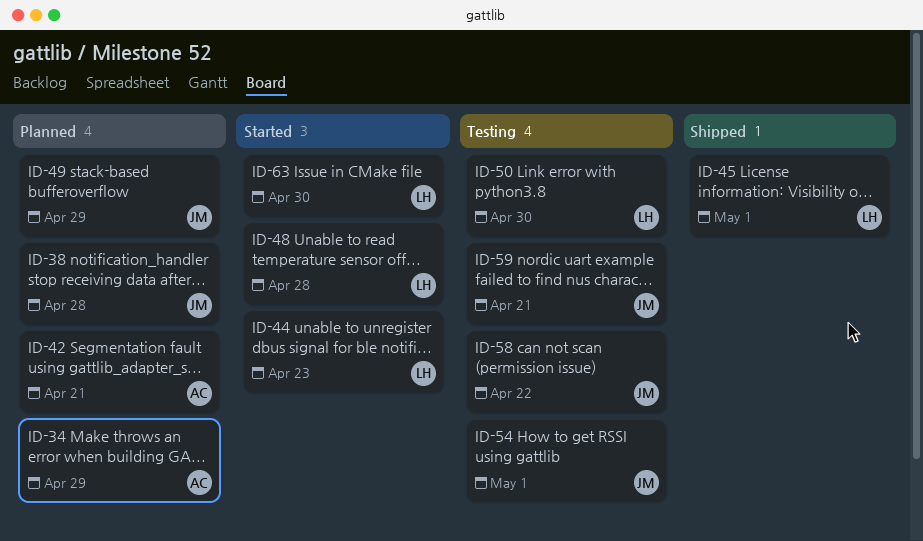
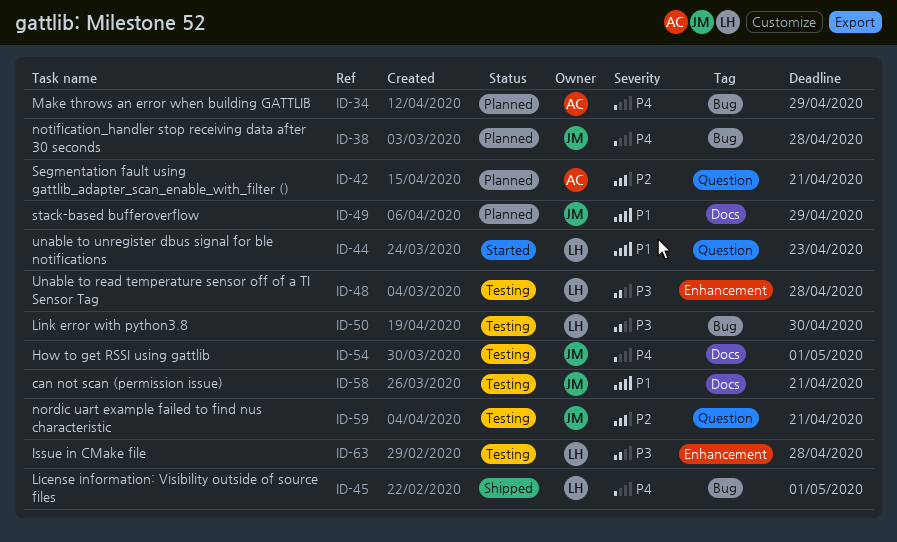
ID-48, status: Started -> Testing
ID-58, due: Apr 22 -> Apr 21
ID-63, status: Started -> Testing
ID-63, due: Apr 30 -> Apr 28

